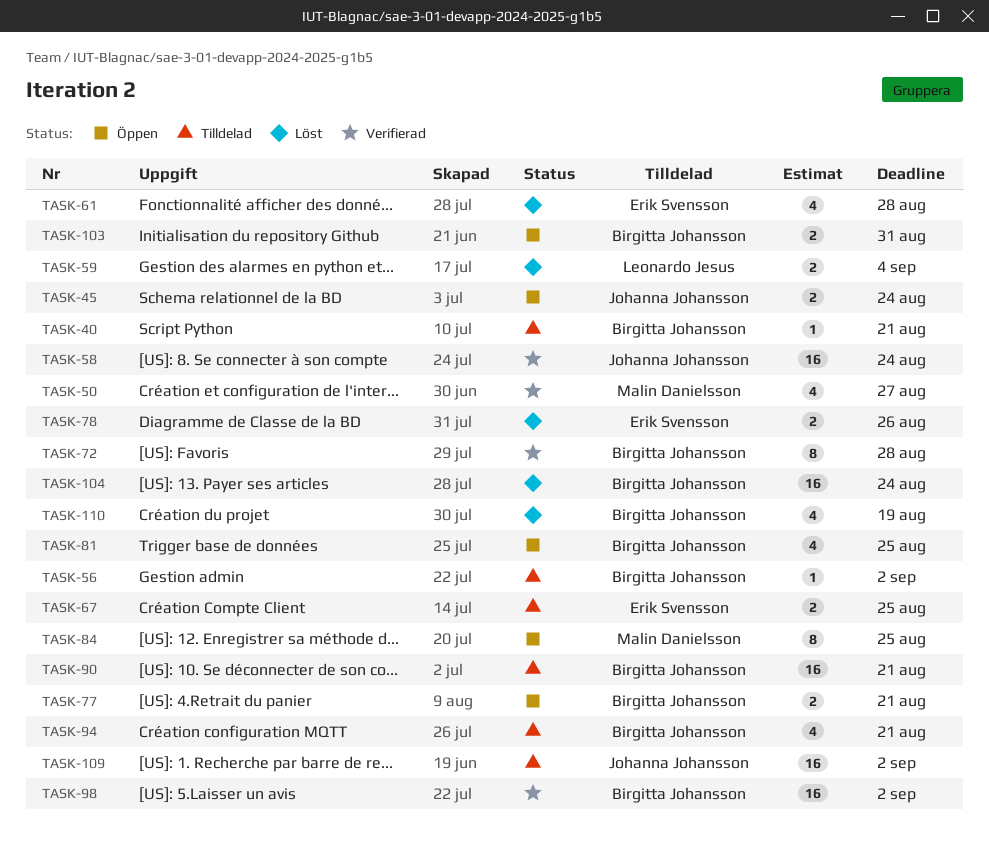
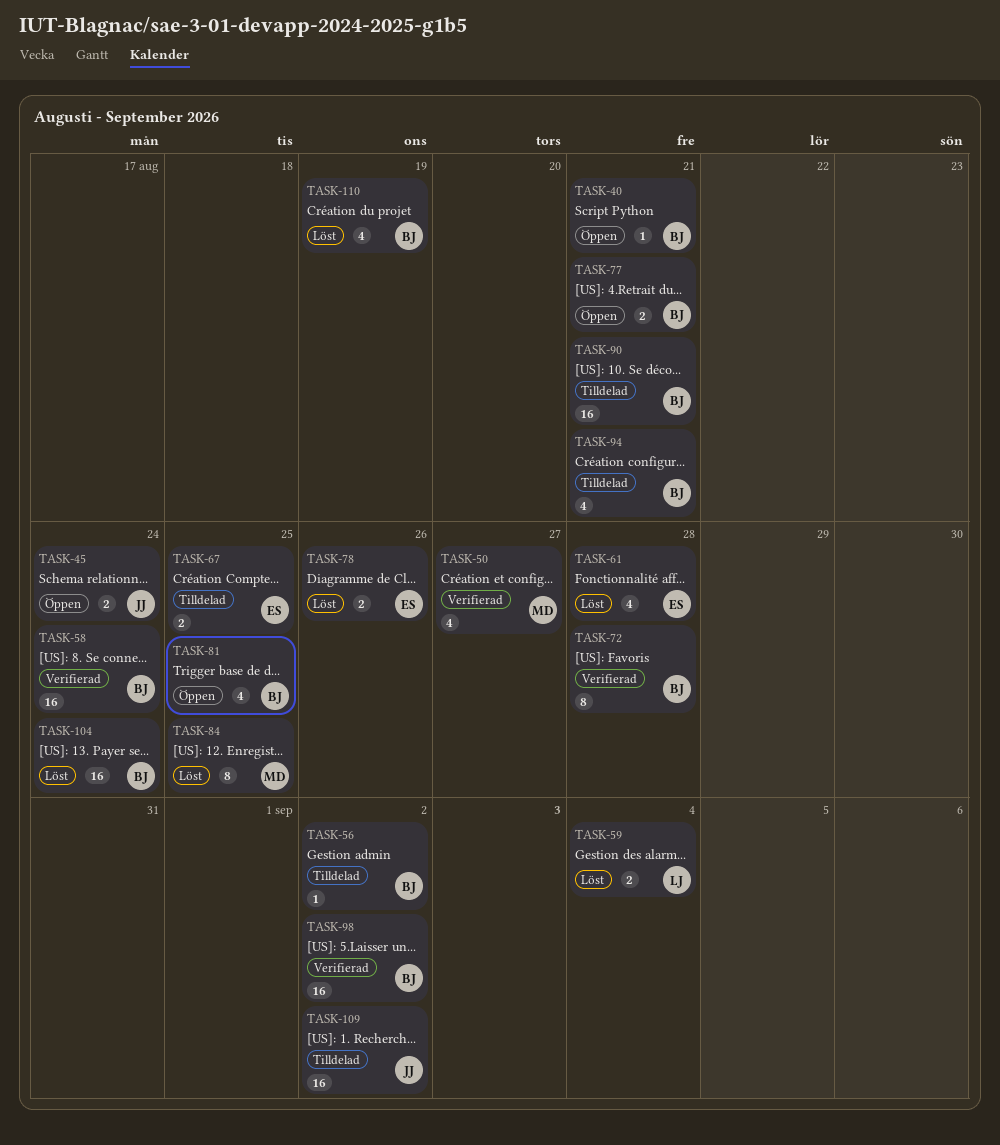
TASK-40, status: Tilldelad -> Öppen
TASK-58, owner: Johanna Johansson -> Birgitta Johansson
TASK-84, status: Öppen -> Löst
TASK-103: present -> none

